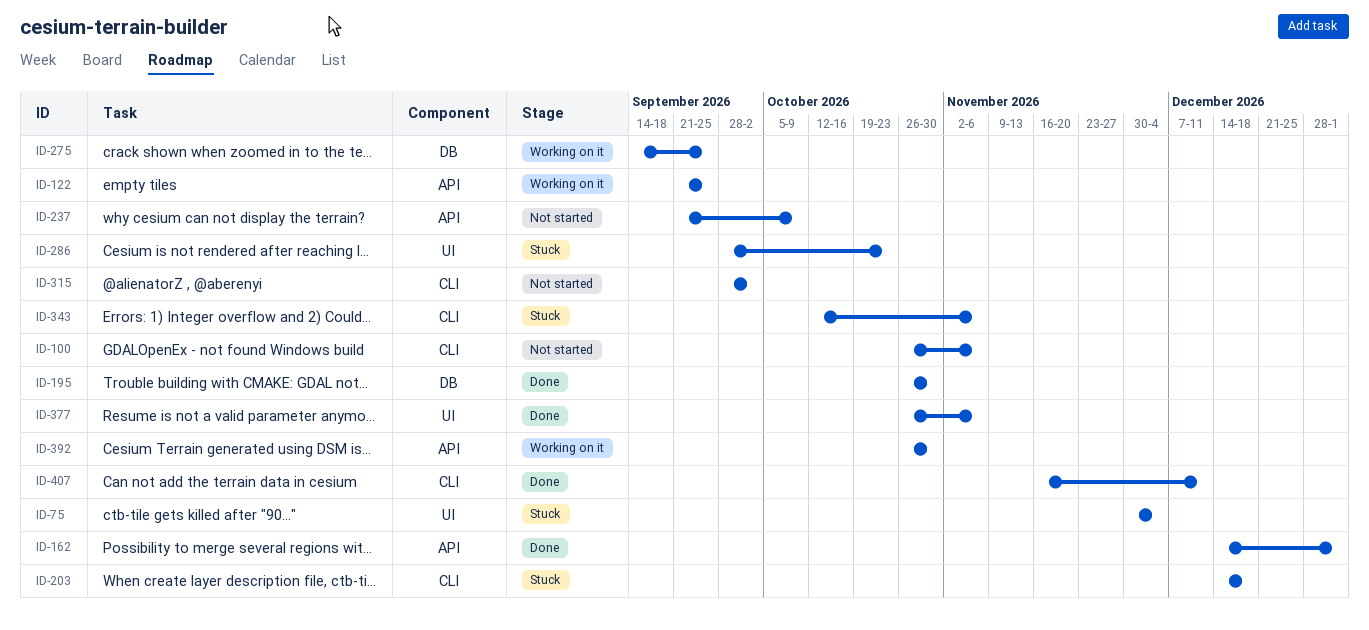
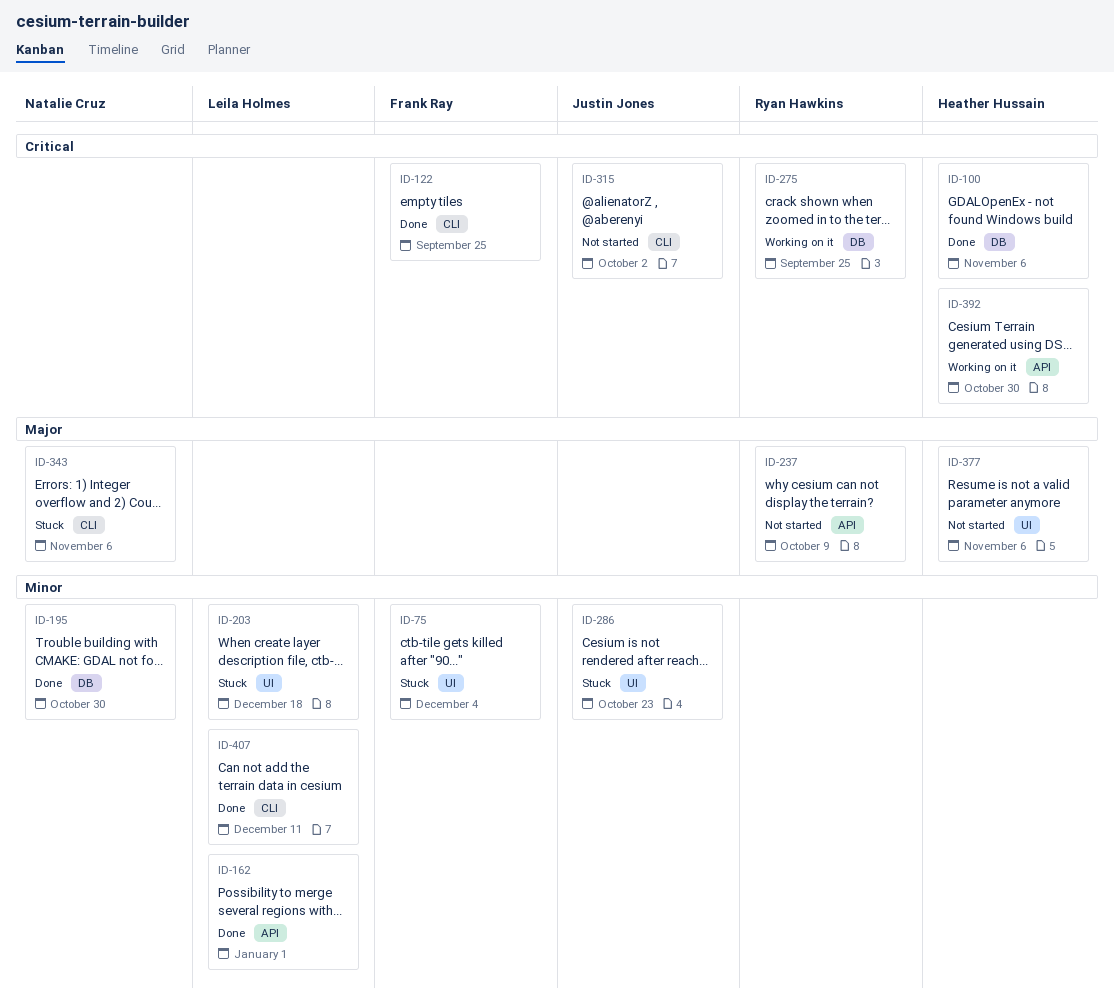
ID-100, status: Not started -> Done
ID-100, label: CLI -> DB
ID-122, status: Working on it -> Done
ID-122, label: API -> CLI
ID-203, label: CLI -> UI
ID-377, status: Done -> Not started

